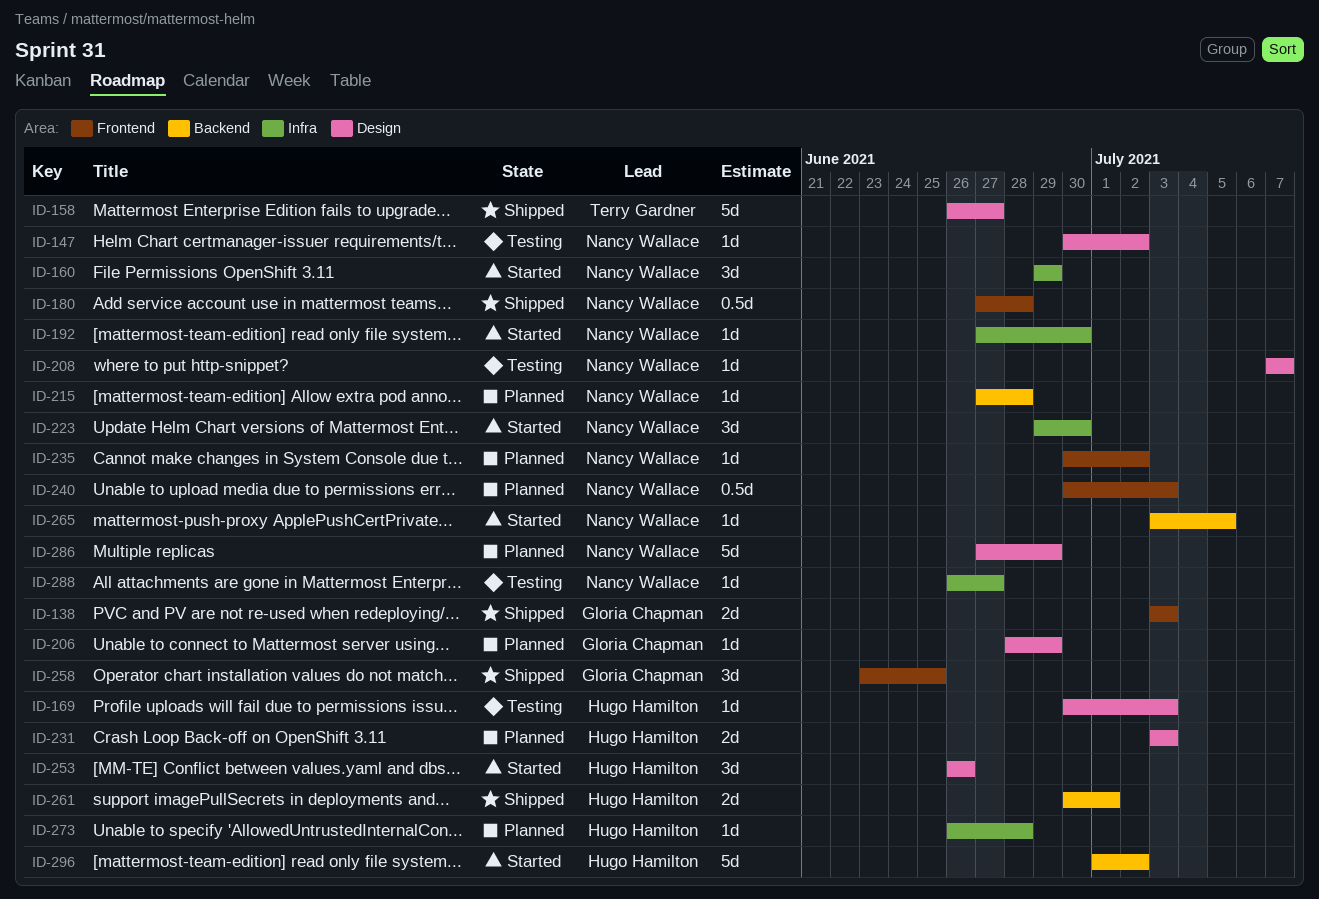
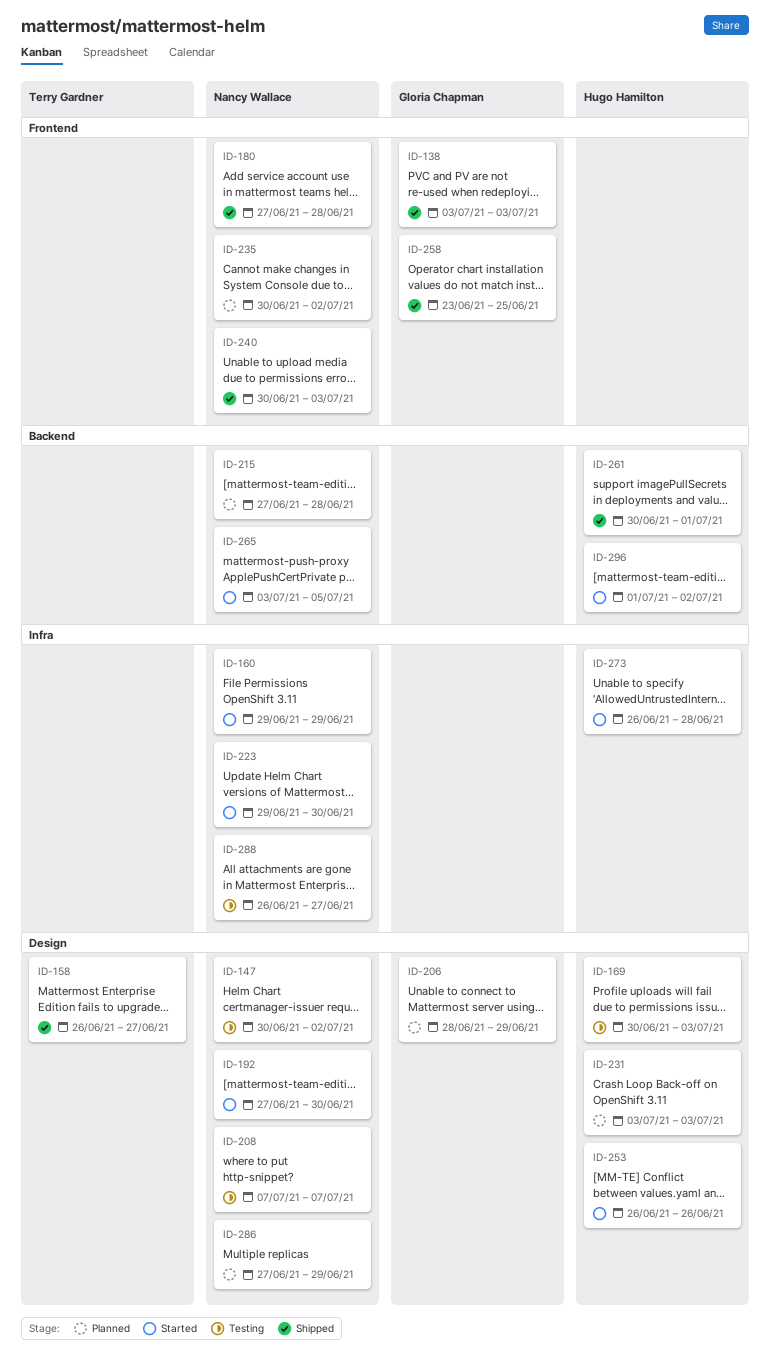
ID-192, label: Infra -> Design
ID-240, status: Planned -> Shipped
ID-273, status: Planned -> Started

